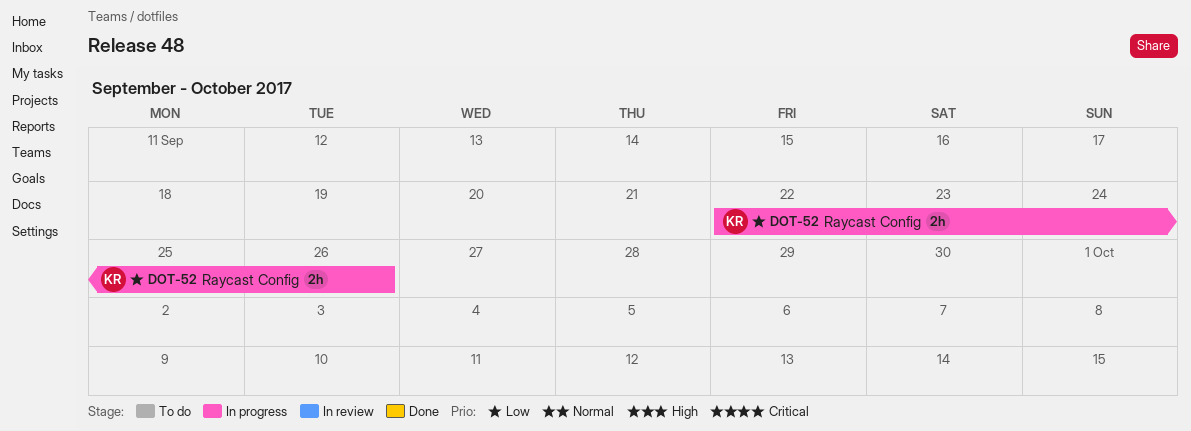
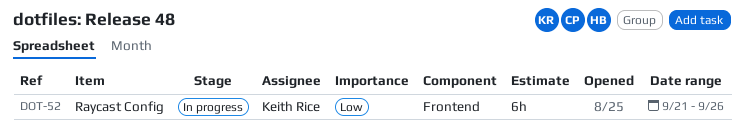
DOT-52, estimate: 2h -> 6h
DOT-52, start: Sep 22 -> Sep 21

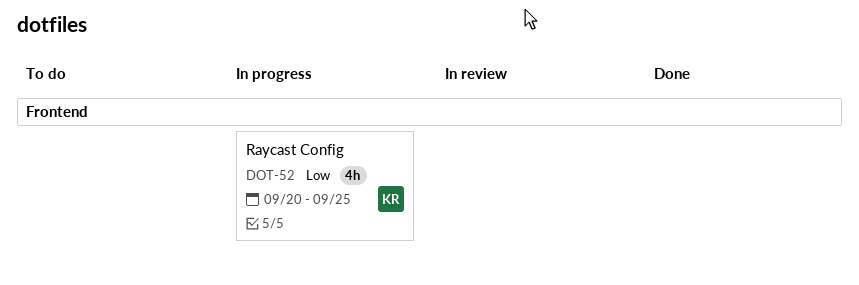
DOT-52, estimate: 6h -> 4h
DOT-52, start: Sep 21 -> Sep 20
DOT-52, due: Sep 26 -> Sep 25

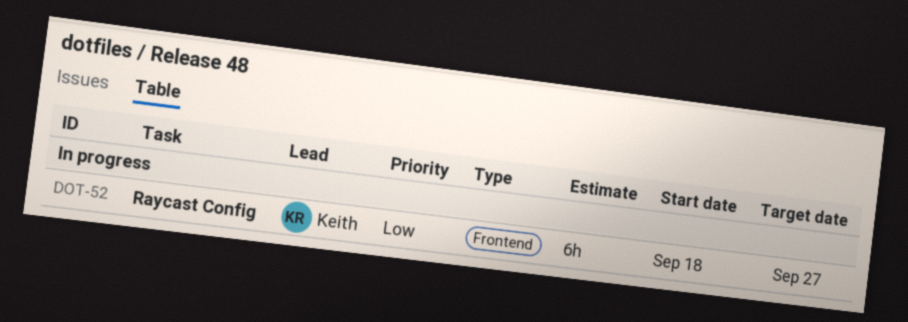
DOT-52, estimate: 4h -> 6h
DOT-52, start: Sep 20 -> Sep 18
DOT-52, due: Sep 25 -> Sep 27

